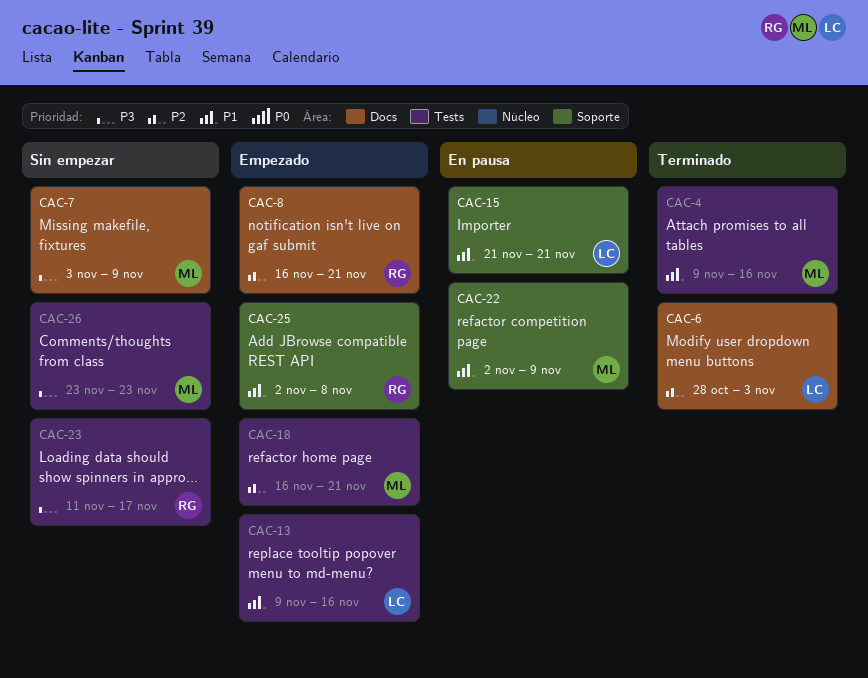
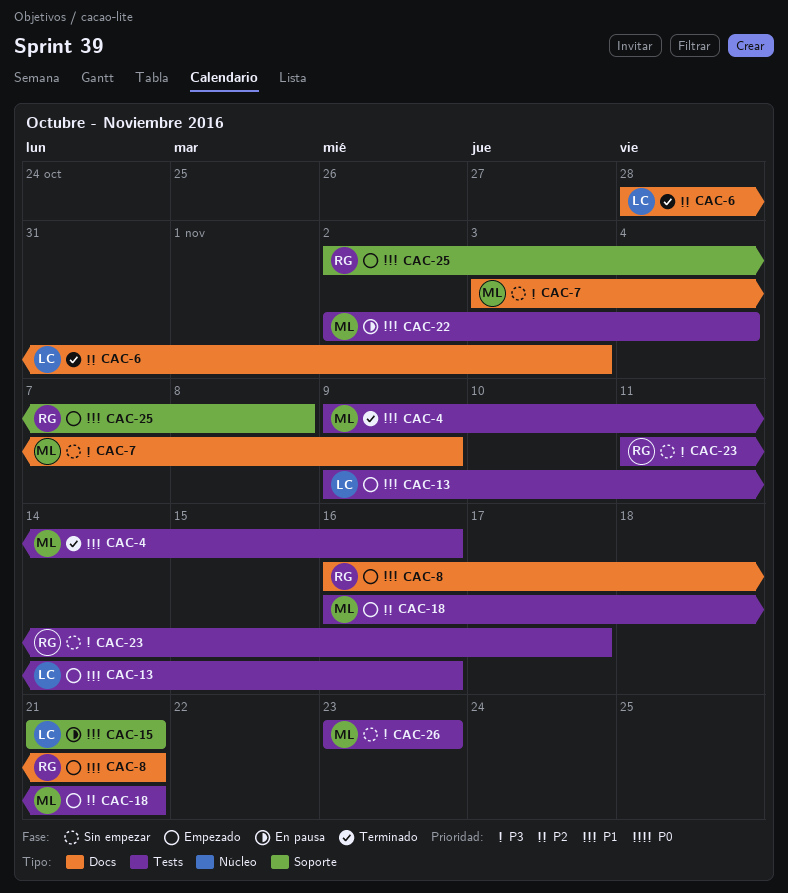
CAC-8, priority: P2 -> P1
CAC-22, label: Soporte -> Tests
CAC-22, due: Nov 9 -> Nov 4

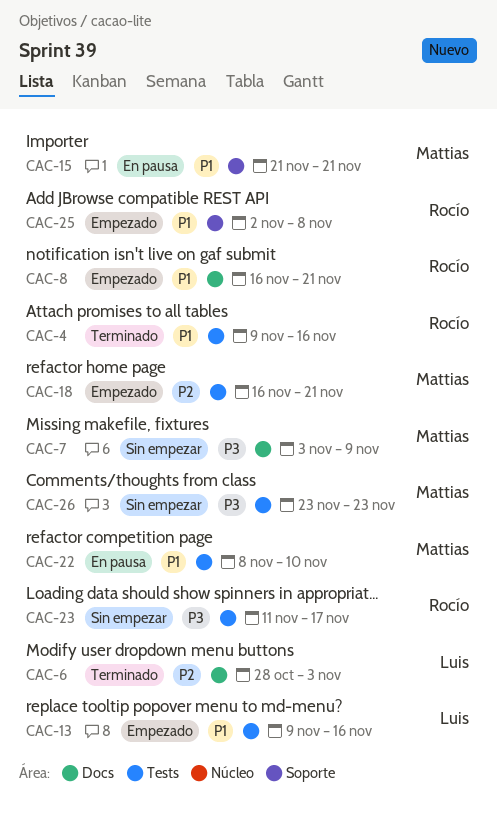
CAC-4, owner: Mattias -> Rocío
CAC-15, owner: Luis -> Mattias
CAC-22, start: Nov 2 -> Nov 8
CAC-22, due: Nov 4 -> Nov 10

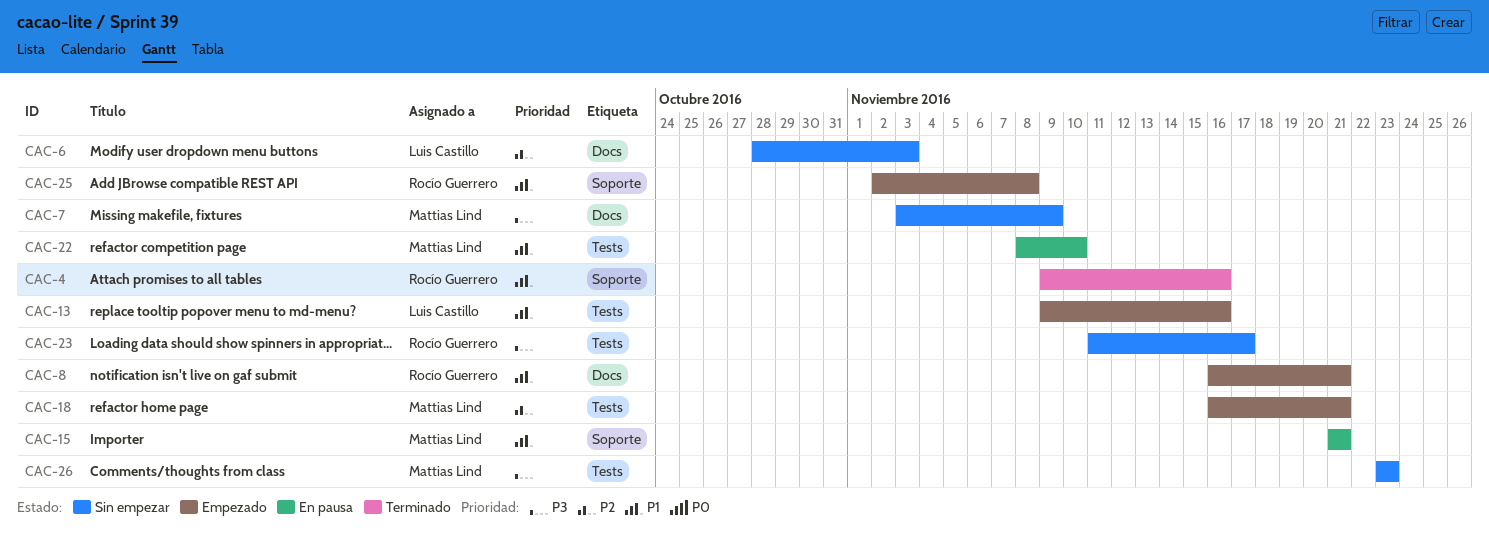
CAC-4, label: Tests -> Soporte
CAC-6, status: Terminado -> Sin empezar

